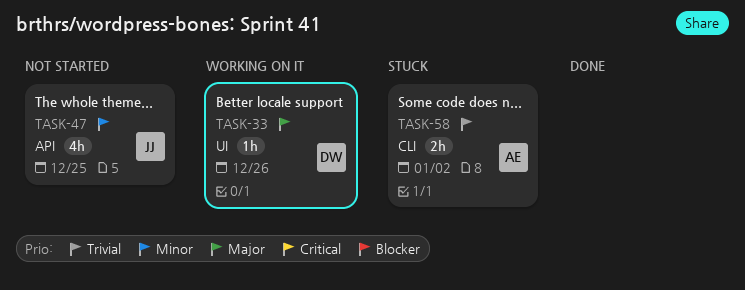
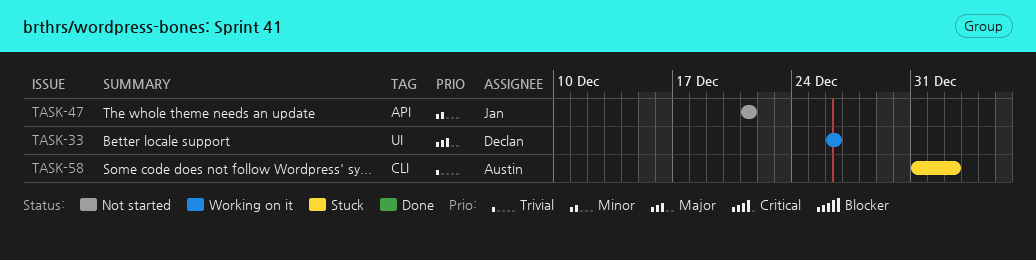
TASK-47, due: Dec 25 -> Dec 21

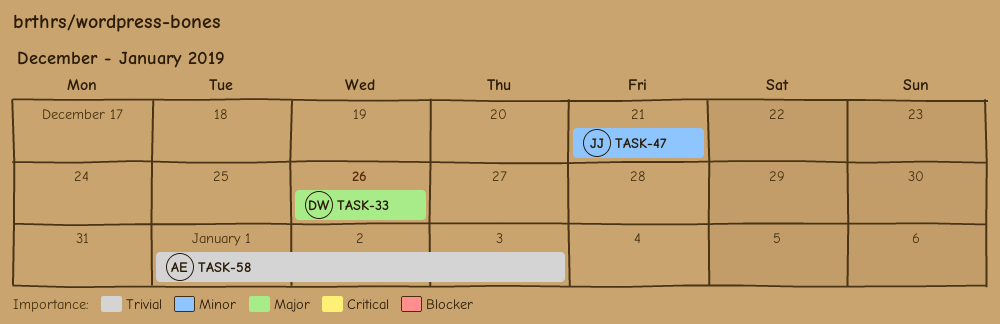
TASK-58, start: Dec 31 -> Jan 1
TASK-58, due: Jan 2 -> Jan 3

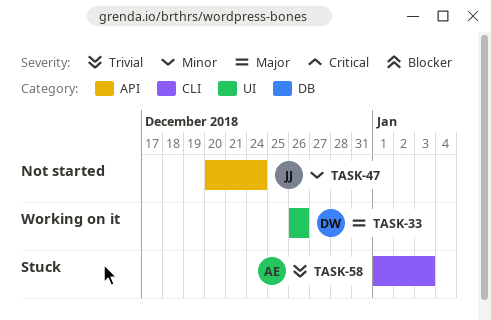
TASK-47, start: Dec 21 -> Dec 20
TASK-47, due: Dec 21 -> Dec 24

